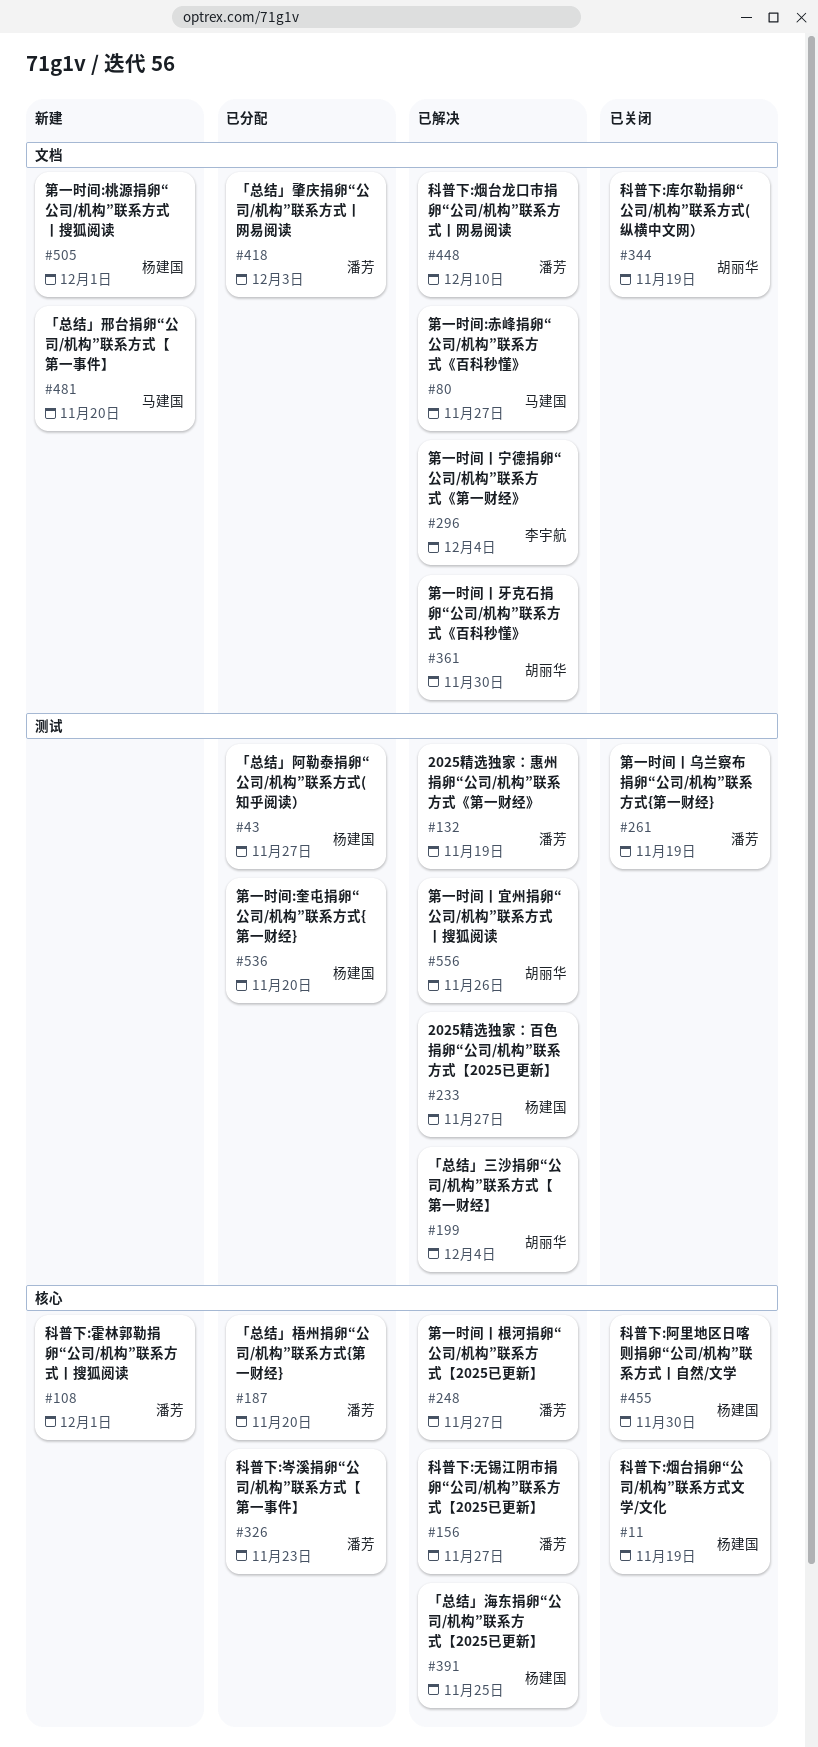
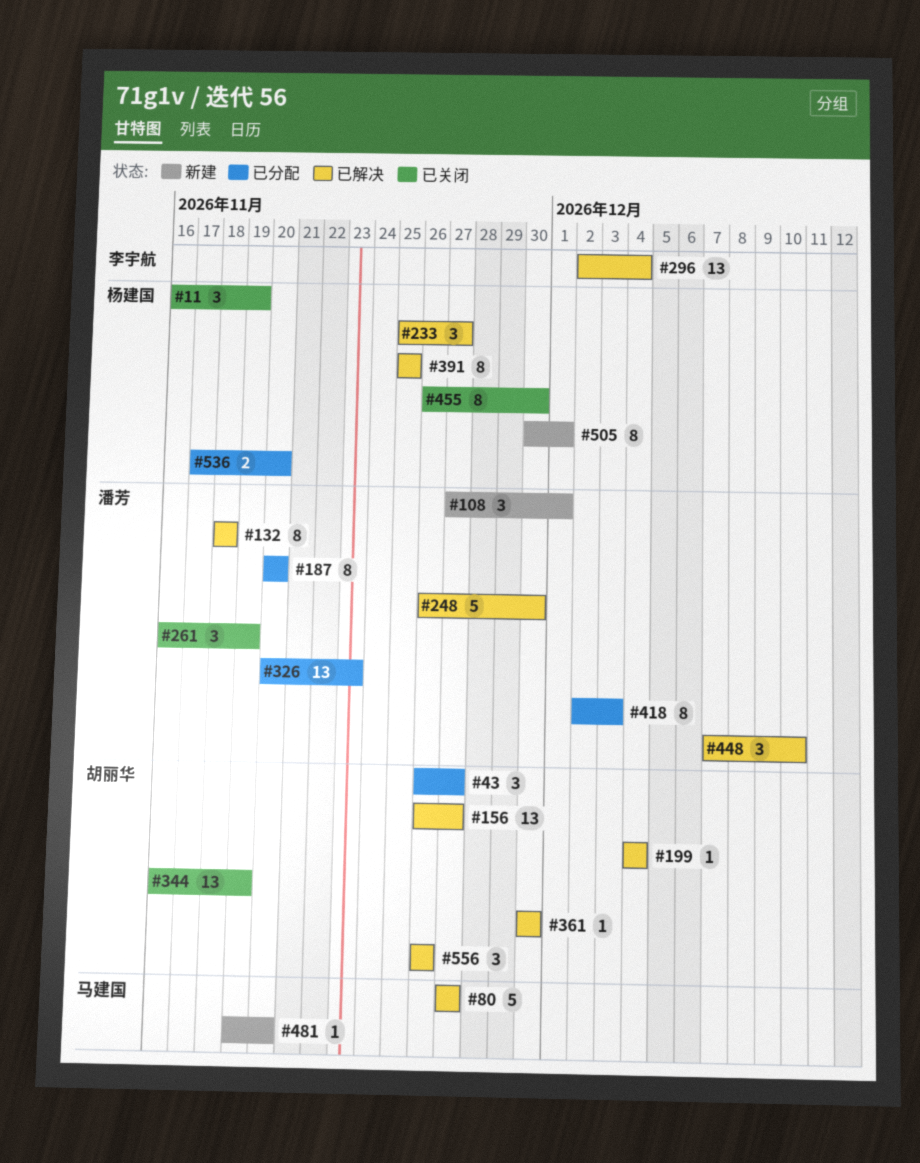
#43, owner: 杨建国 -> 胡丽华
#132, due: Nov 19 -> Nov 18
#156, owner: 潘芳 -> 胡丽华
#248, due: Nov 27 -> Nov 30

